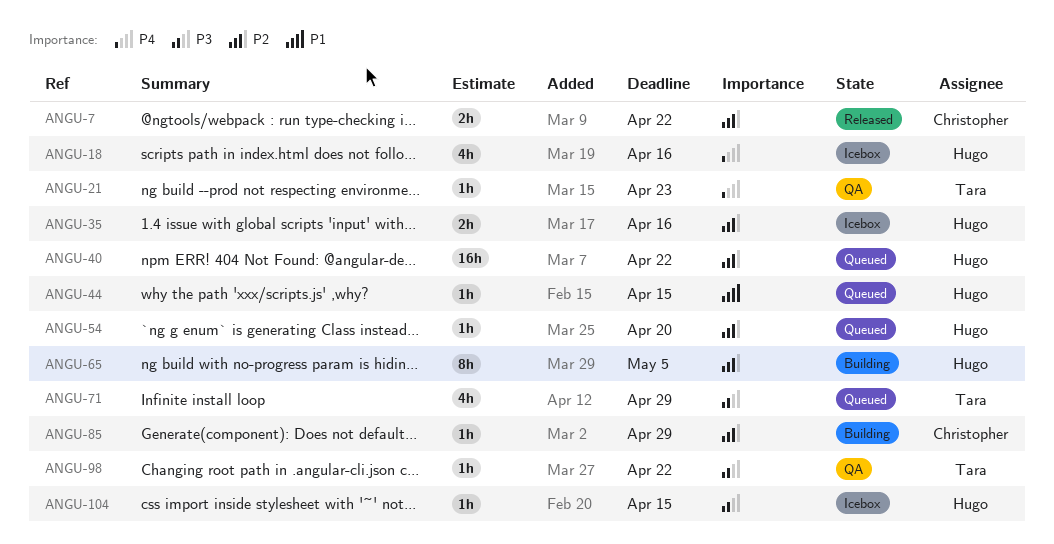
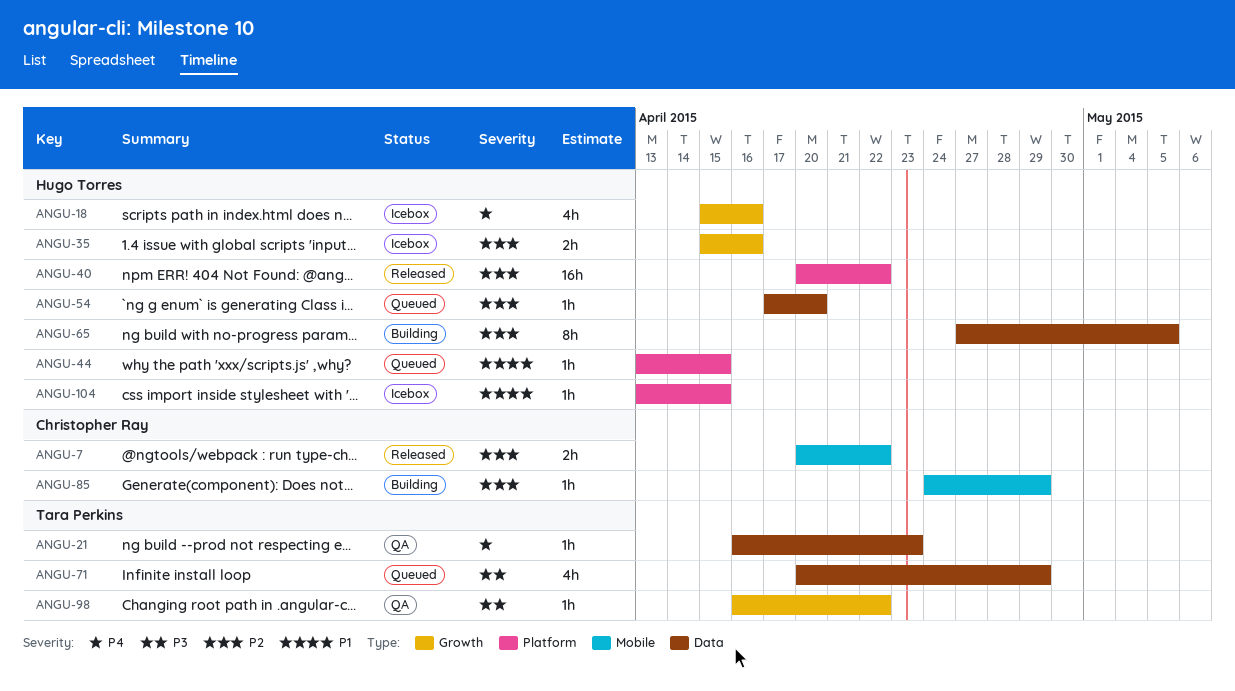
ANGU-40, status: Queued -> Released
ANGU-104, priority: P3 -> P1

